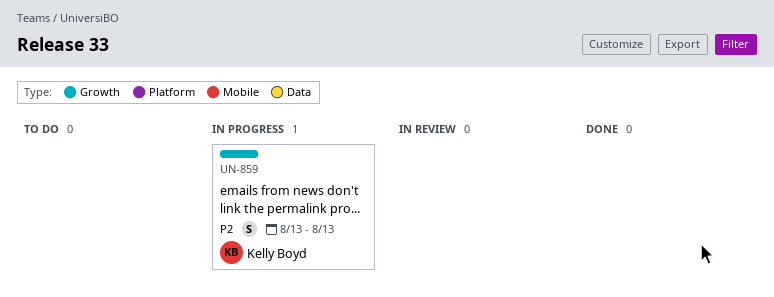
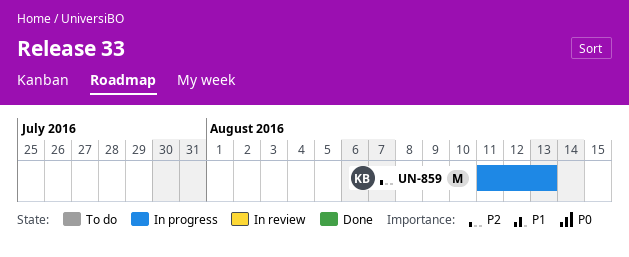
UN-859, estimate: S -> M
UN-859, start: Aug 13 -> Aug 11

